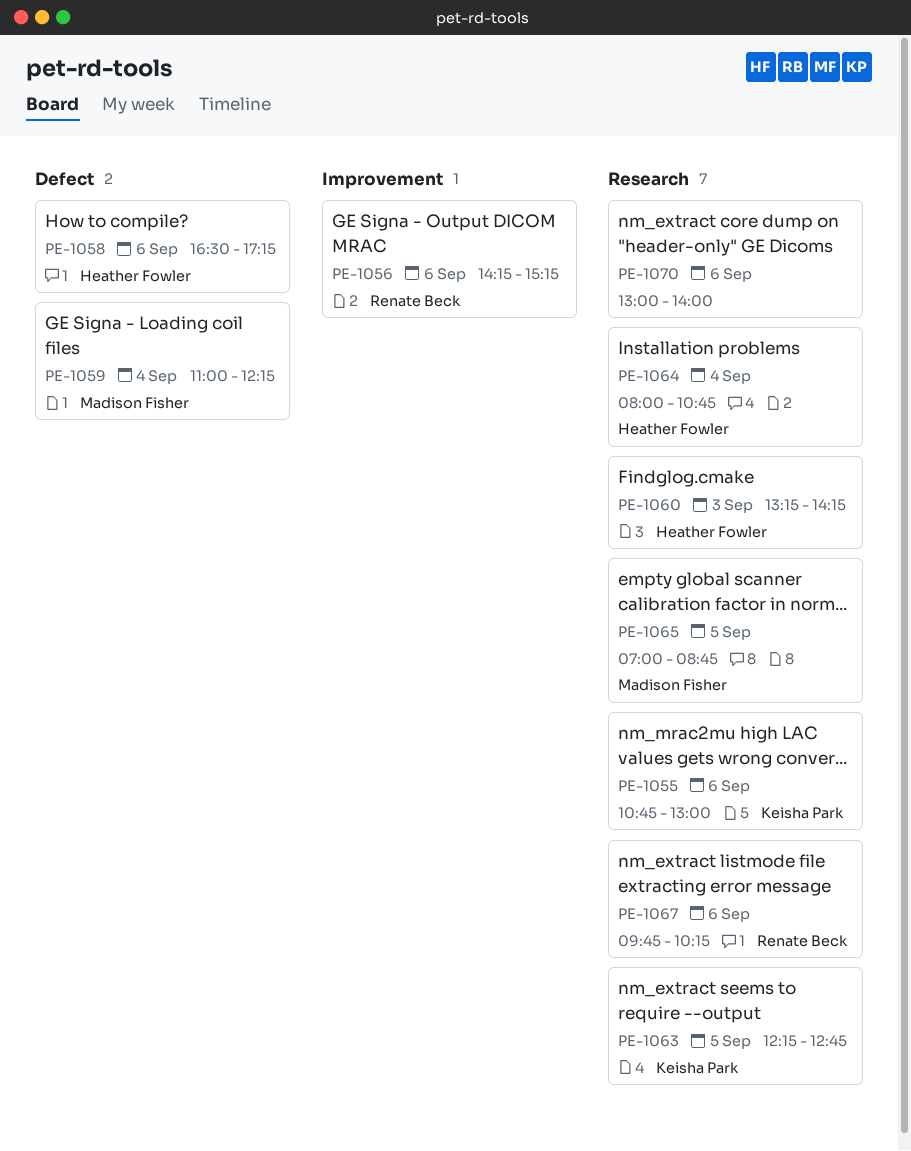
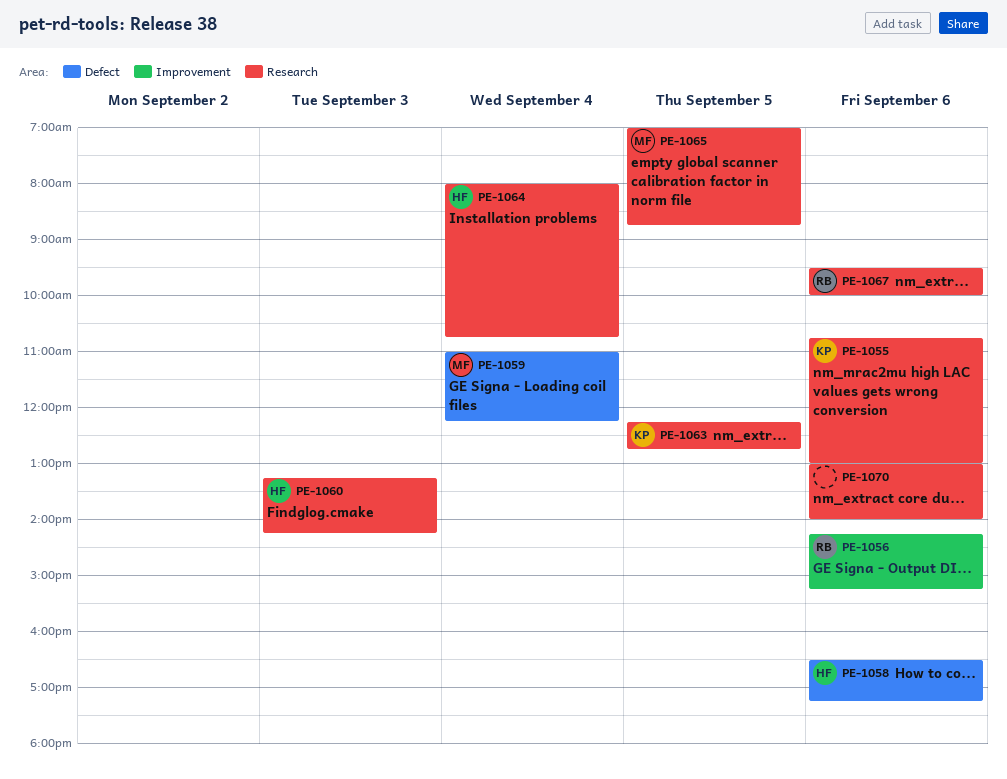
PE-1067, begins: 09:45 -> 09:30
PE-1067, ends: 10:15 -> 10:00

